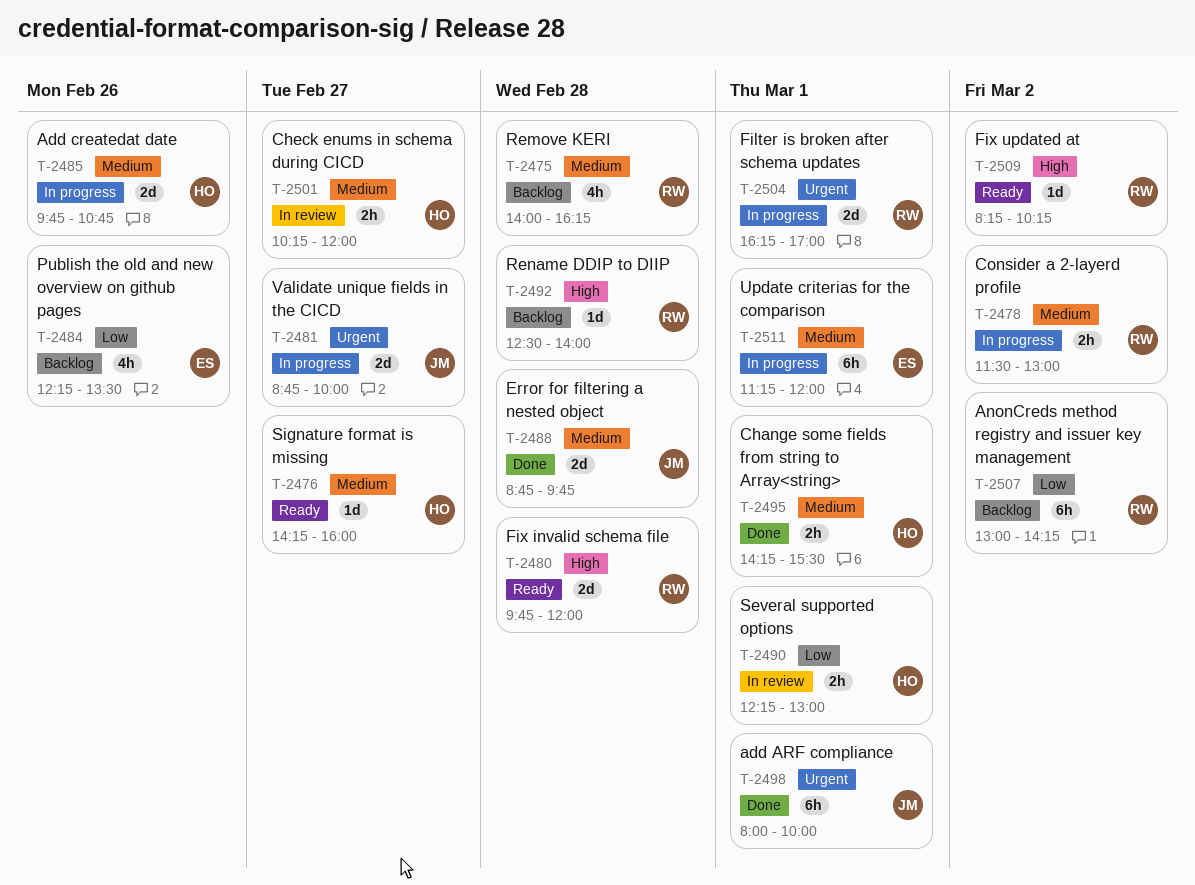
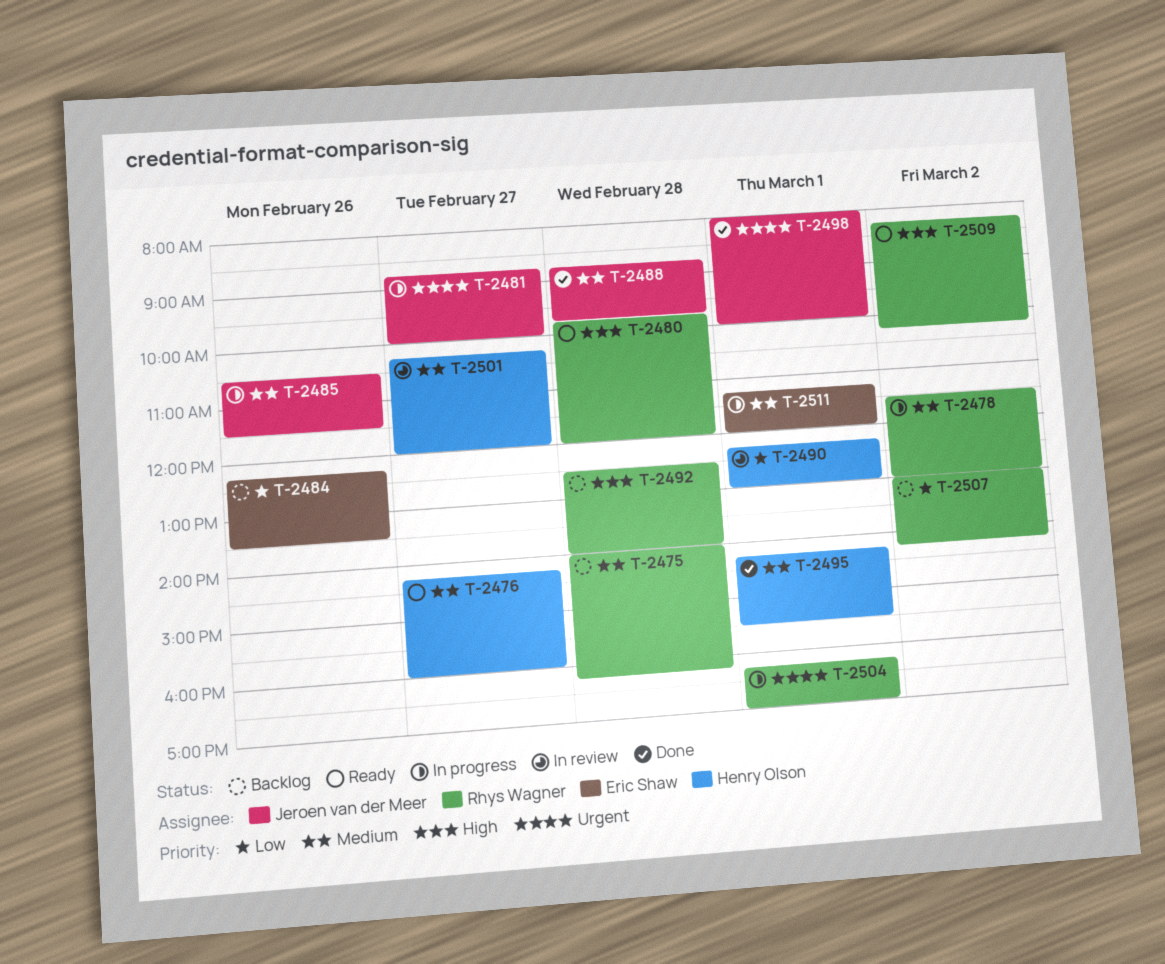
T-2485, owner: Henry Olson -> Jeroen van der Meer
T-2485, begins: 09:45 -> 10:30
T-2485, ends: 10:45 -> 11:30

